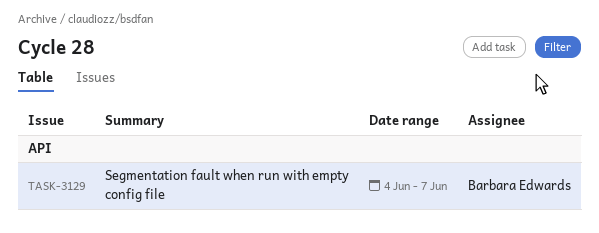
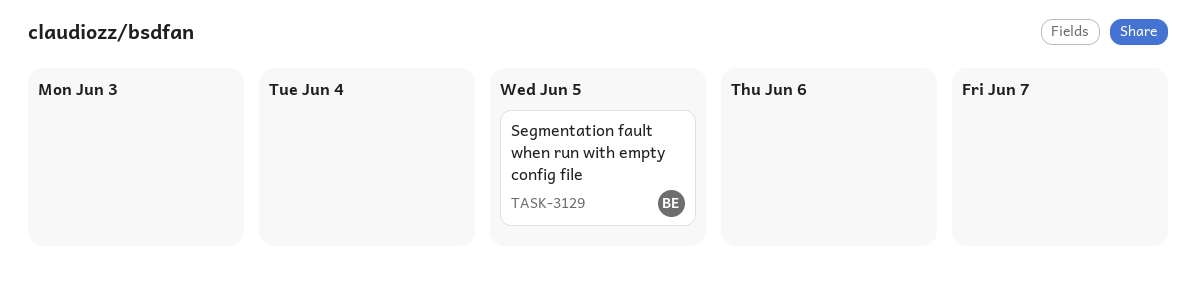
TASK-3129, due: Jun 7 -> Jun 5

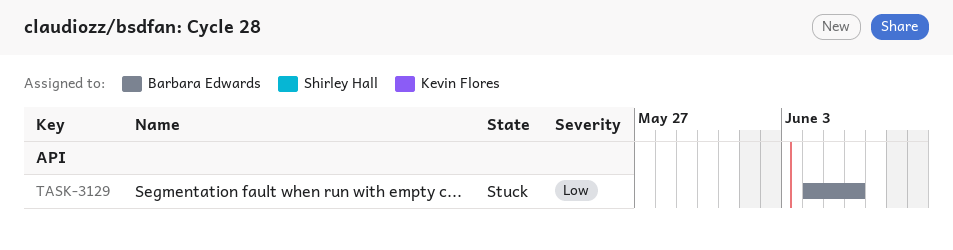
TASK-3129, due: Jun 5 -> Jun 6

